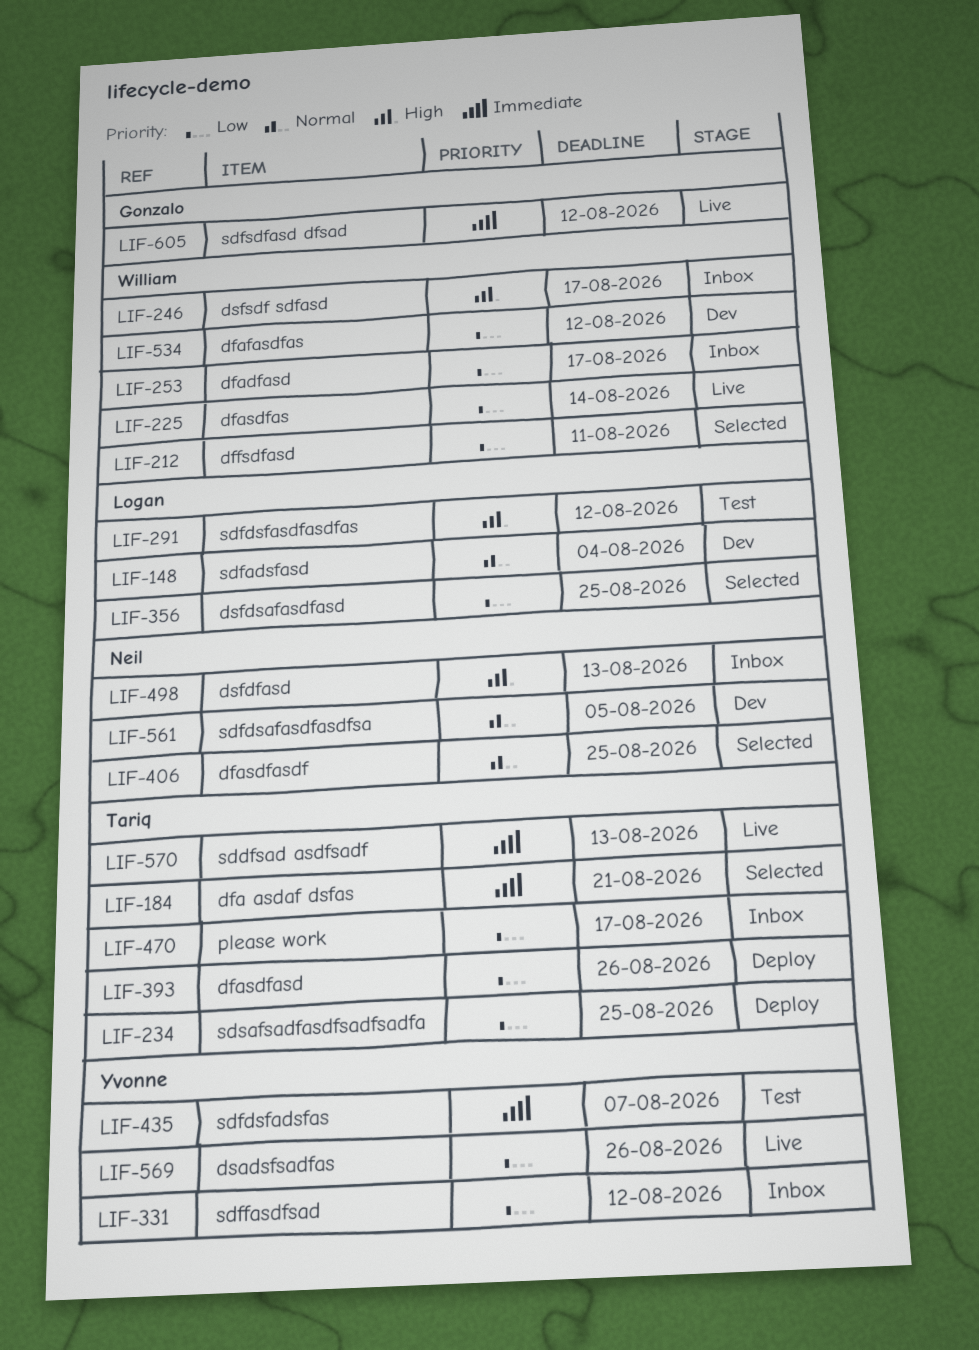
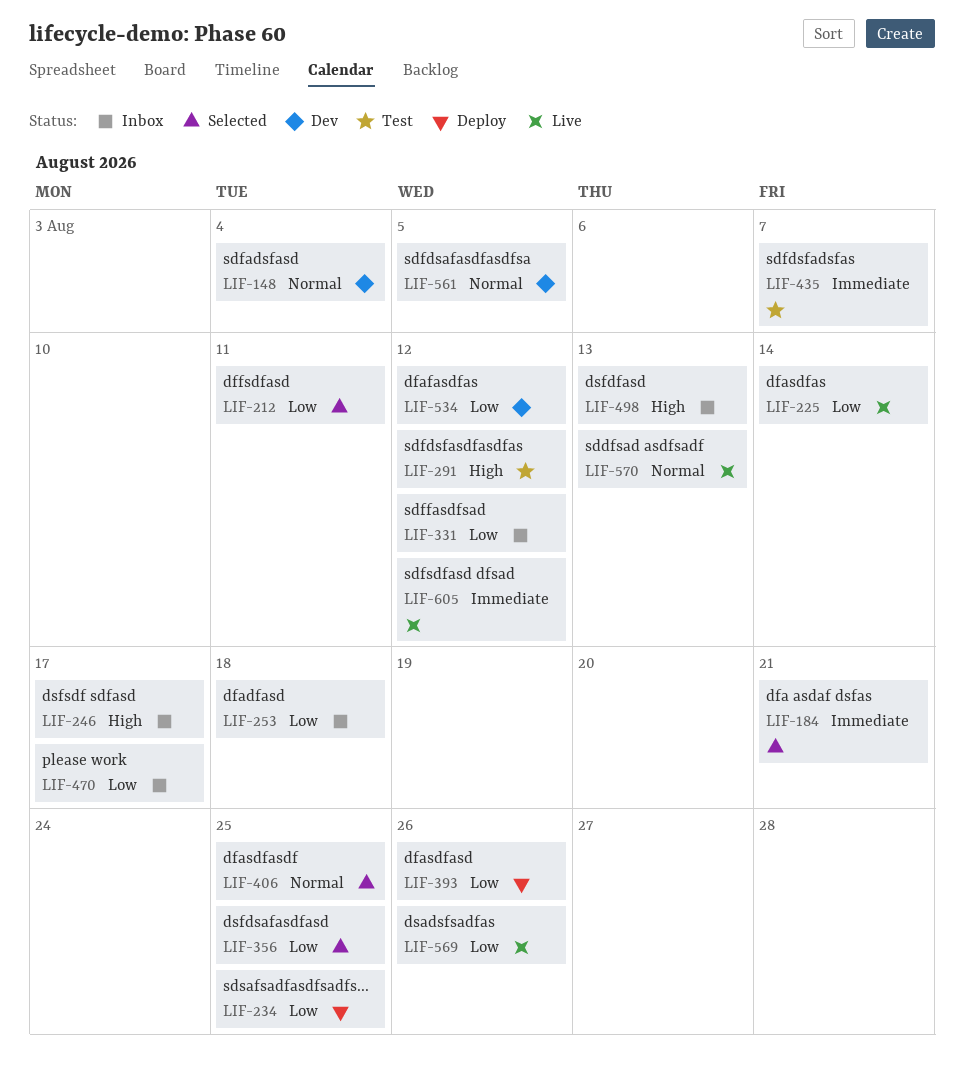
LIF-253, due: Aug 17 -> Aug 18
LIF-570, priority: Immediate -> Normal

